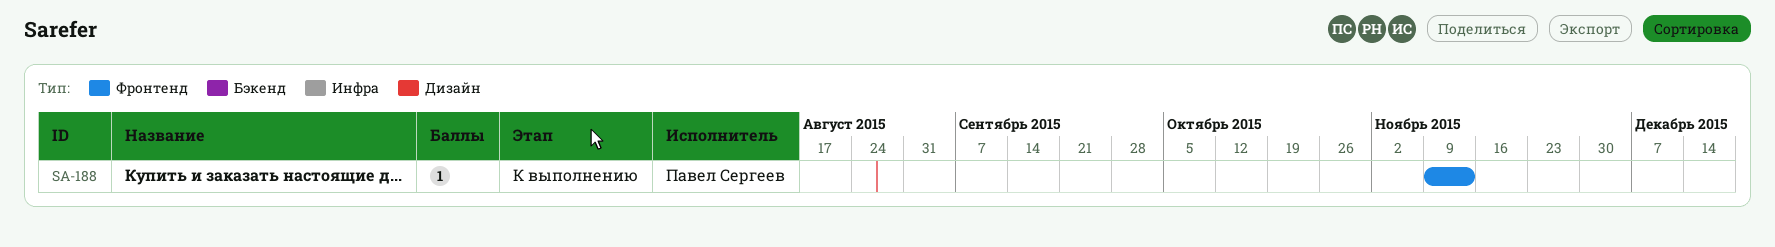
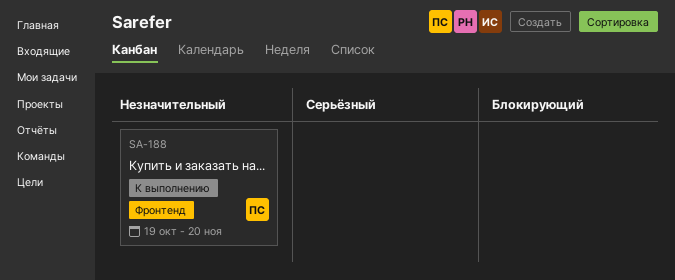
SA-188, start: Nov 9 -> Oct 19
SA-188, due: Nov 13 -> Nov 20

